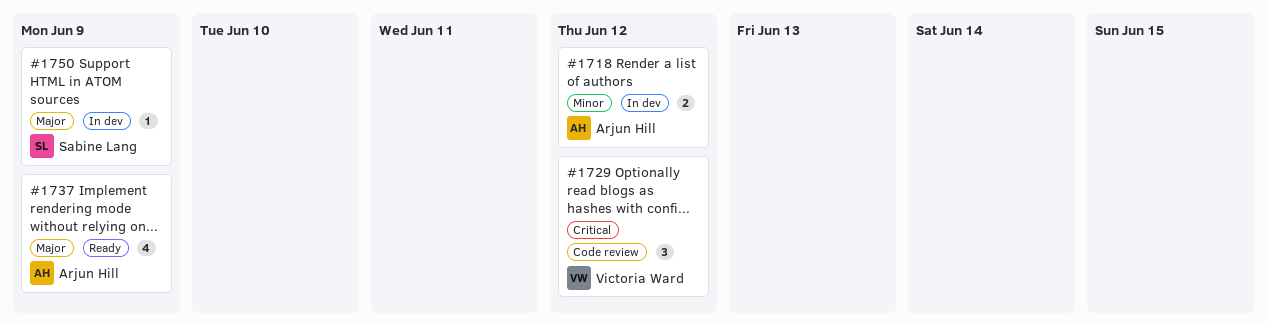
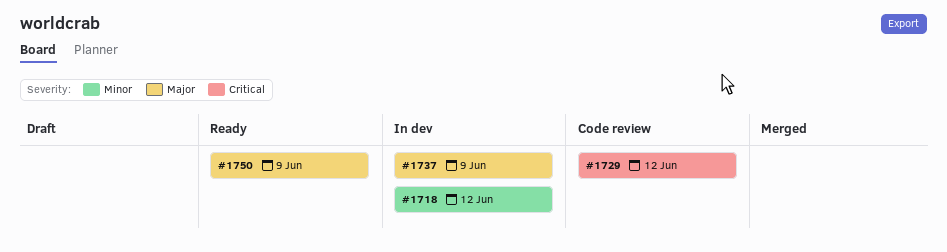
#1737, status: Ready -> In dev
#1750, status: In dev -> Ready

